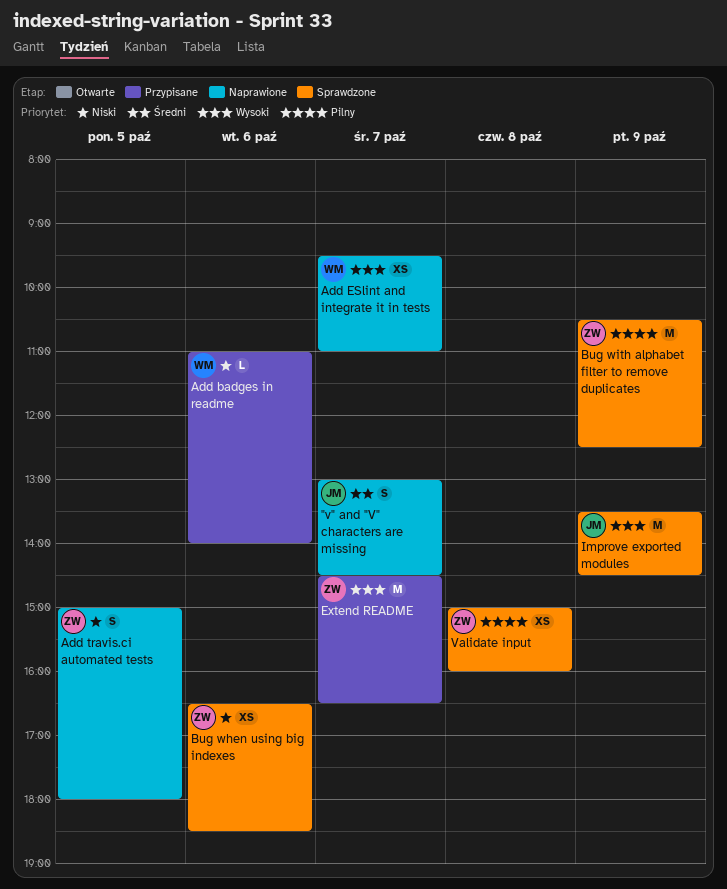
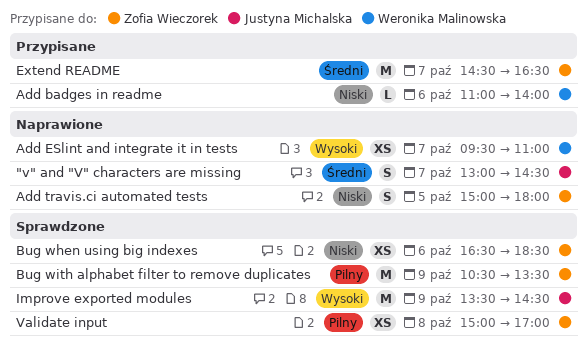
Bug with alphabet filter to remove duplicates, ends: 12:30 -> 13:30
Extend README, priority: Wysoki -> Średni
Validate input, ends: 16:00 -> 17:00

